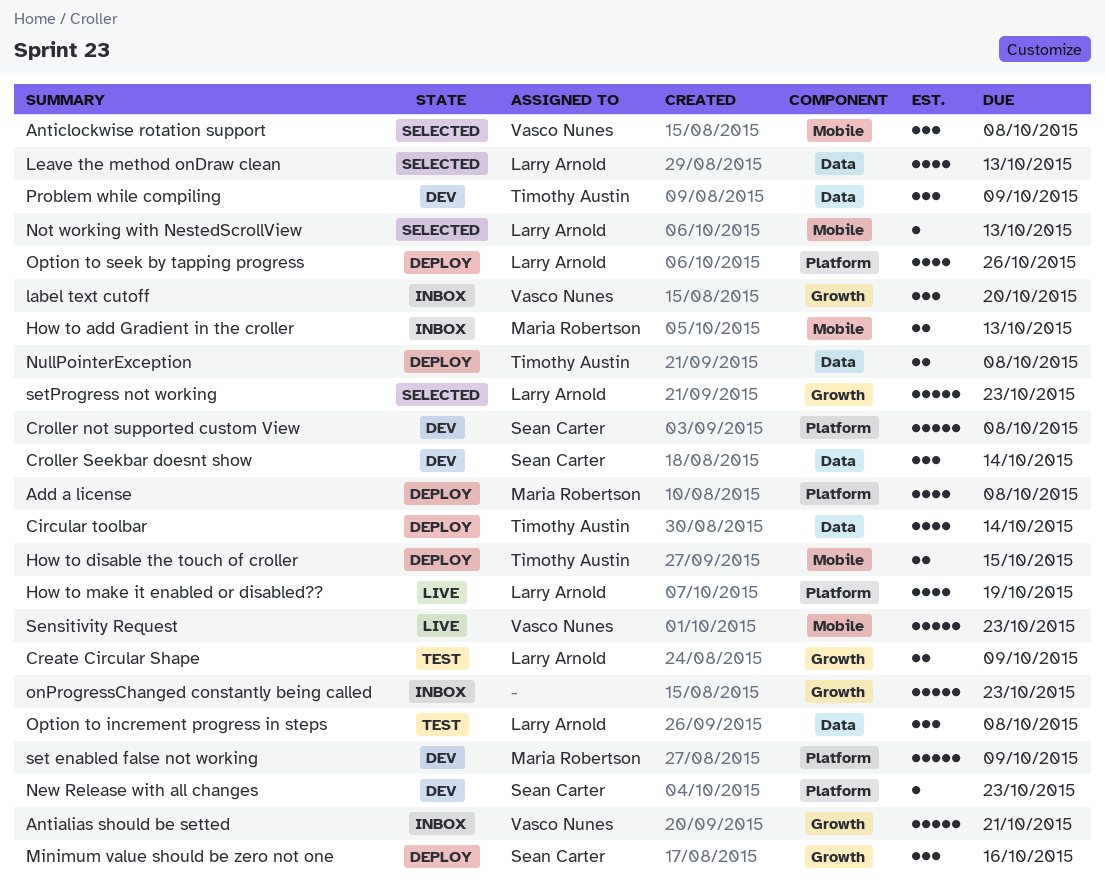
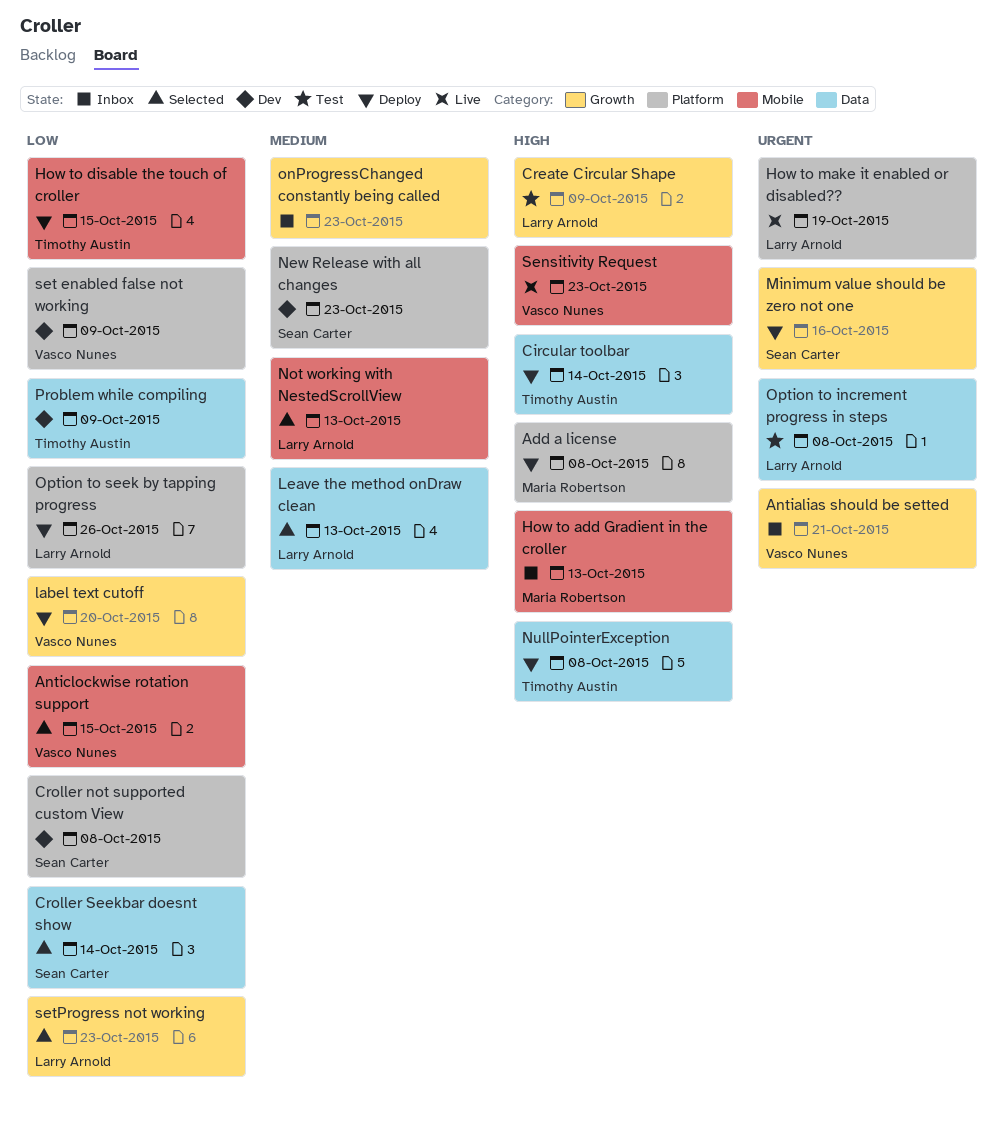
Anticlockwise rotation support, due: Oct 8 -> Oct 15
Croller Seekbar doesnt show, status: Dev -> Selected
label text cutoff, status: Inbox -> Deploy
set enabled false not working, owner: Maria Robertson -> Vasco Nunes

